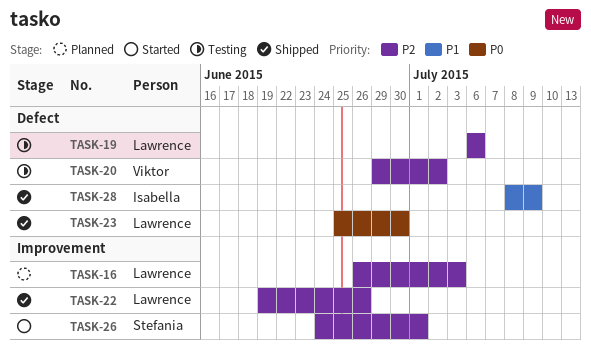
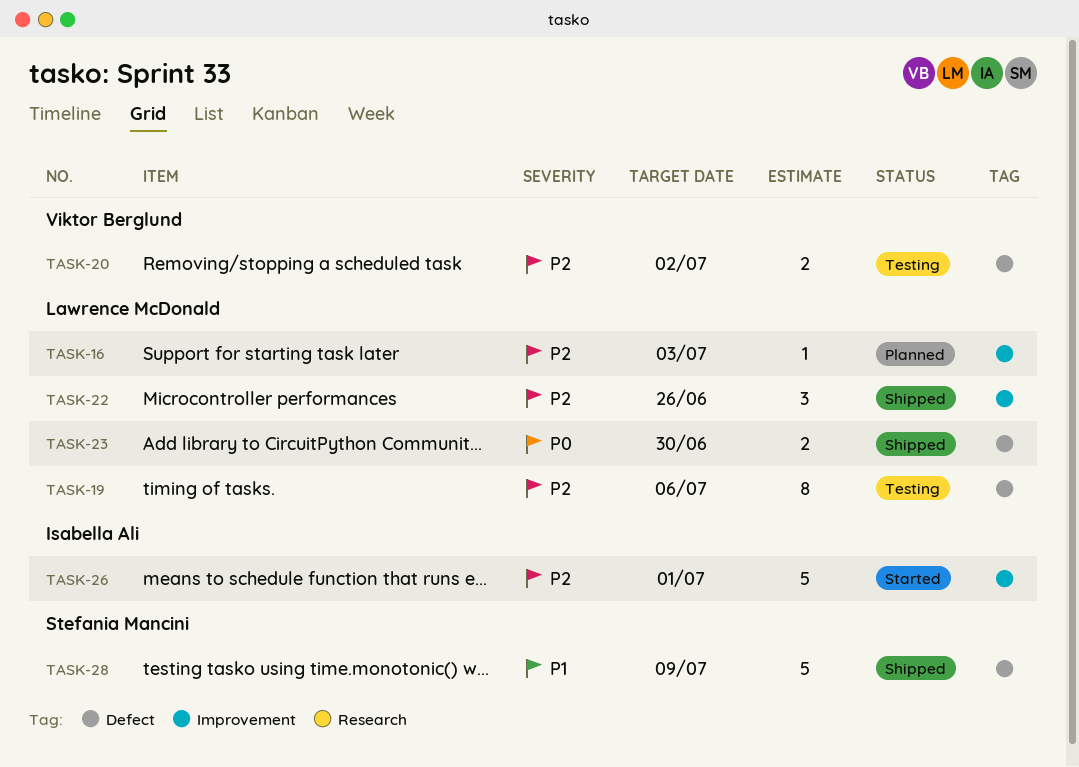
TASK-26, owner: Stefania Mancini -> Isabella Ali
TASK-28, owner: Isabella Ali -> Stefania Mancini

